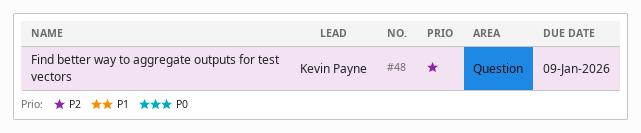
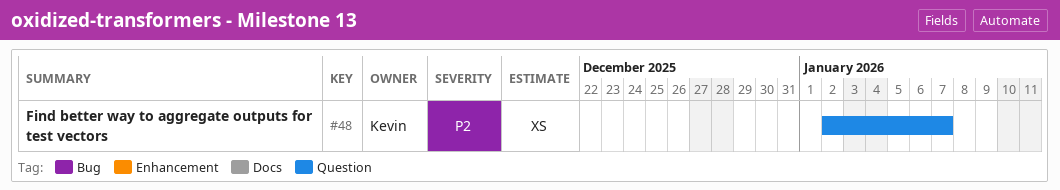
#48, due: Jan 9 -> Jan 7

